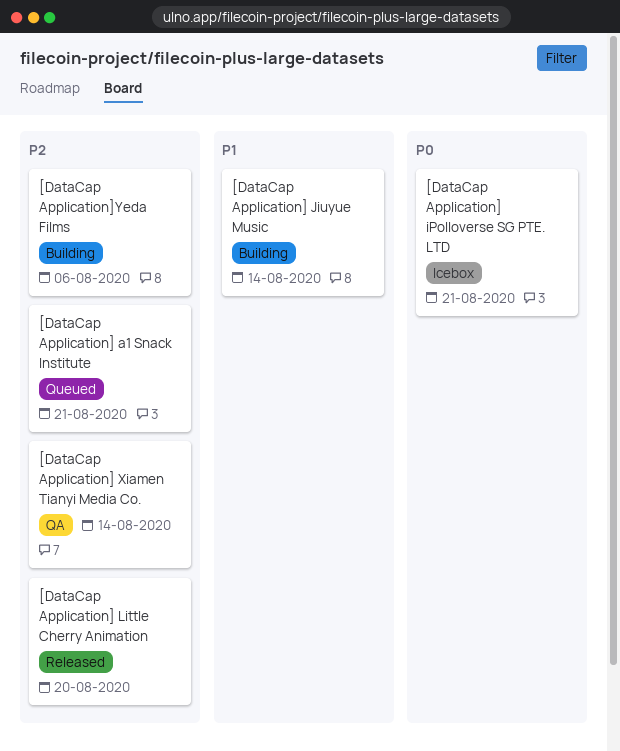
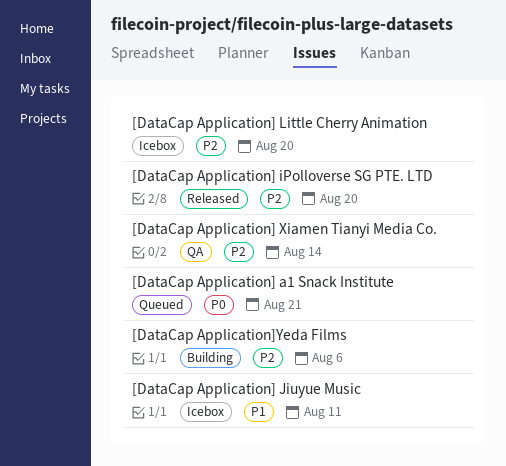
[DataCap Application] a1 Snack Institute, priority: P2 -> P0
[DataCap Application] iPolloverse SG PTE. LTD, status: Icebox -> Released
[DataCap Application] iPolloverse SG PTE. LTD, priority: P0 -> P2
[DataCap Application] iPolloverse SG PTE. LTD, due: Aug 21 -> Aug 20
[DataCap Application] Jiuyue Music, status: Building -> Icebox
[DataCap Application] Jiuyue Music, due: Aug 14 -> Aug 11
[DataCap Application] Little Cherry Animation, status: Released -> Icebox

